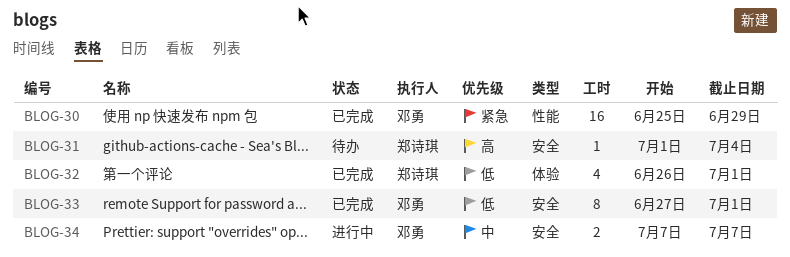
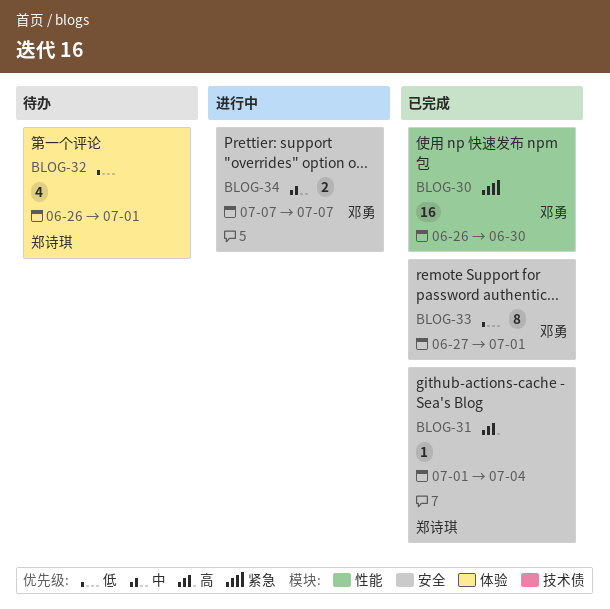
BLOG-30, start: Jun 25 -> Jun 26
BLOG-30, due: Jun 29 -> Jun 30
BLOG-31, status: 待办 -> 已完成
BLOG-32, status: 已完成 -> 待办

